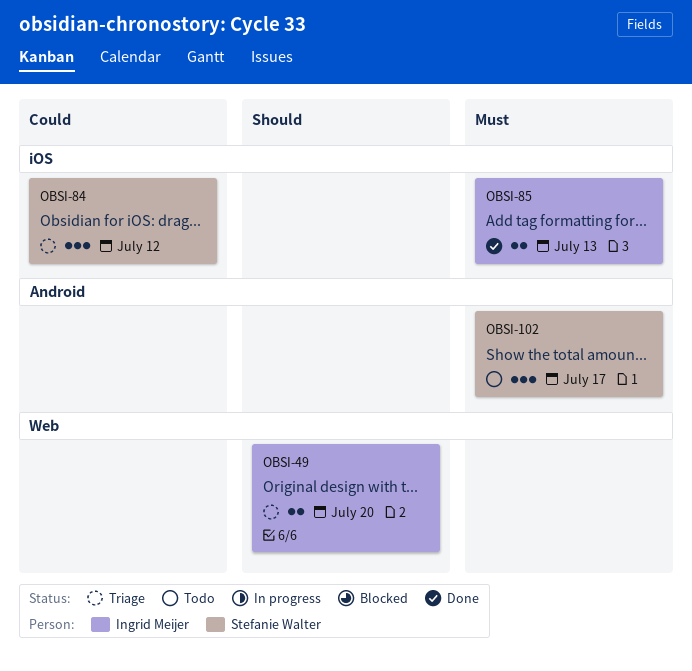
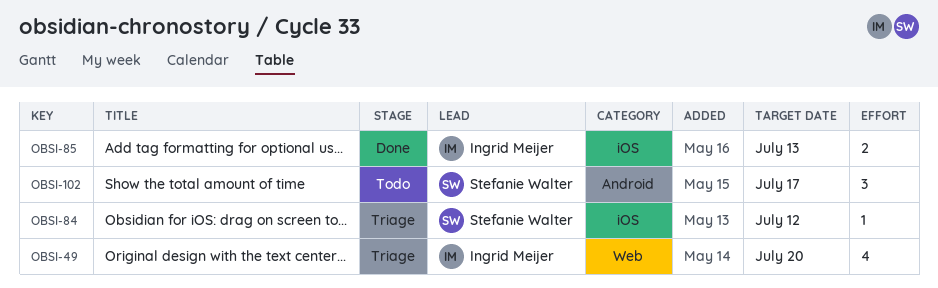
OBSI-49, estimate: 2 -> 4
OBSI-84, estimate: 3 -> 1

